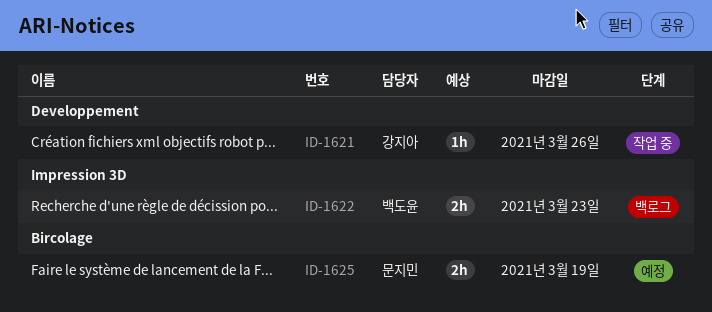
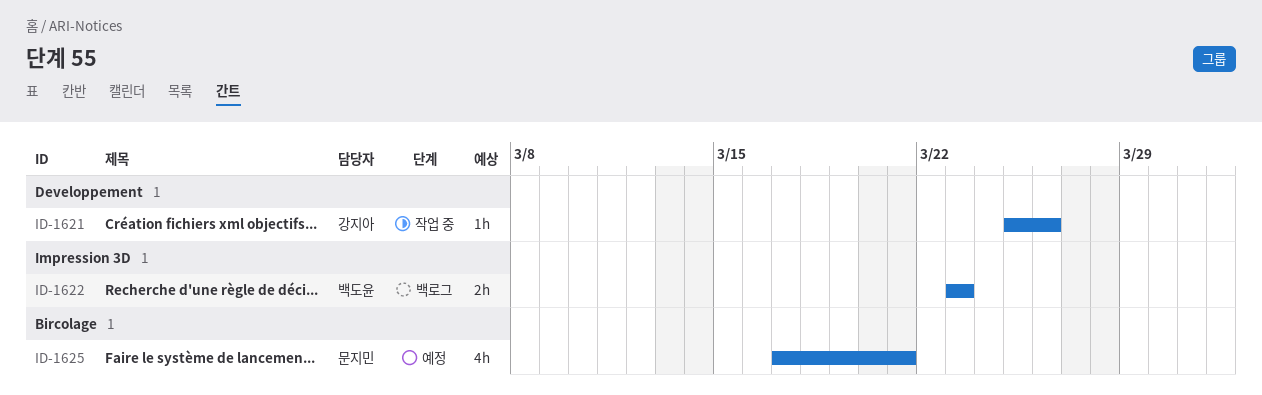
ID-1625, estimate: 2h -> 4h
ID-1625, due: Mar 19 -> Mar 21

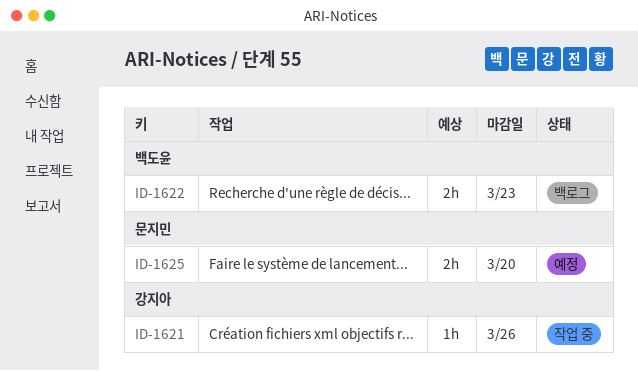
ID-1625, estimate: 4h -> 2h
ID-1625, due: Mar 21 -> Mar 20

